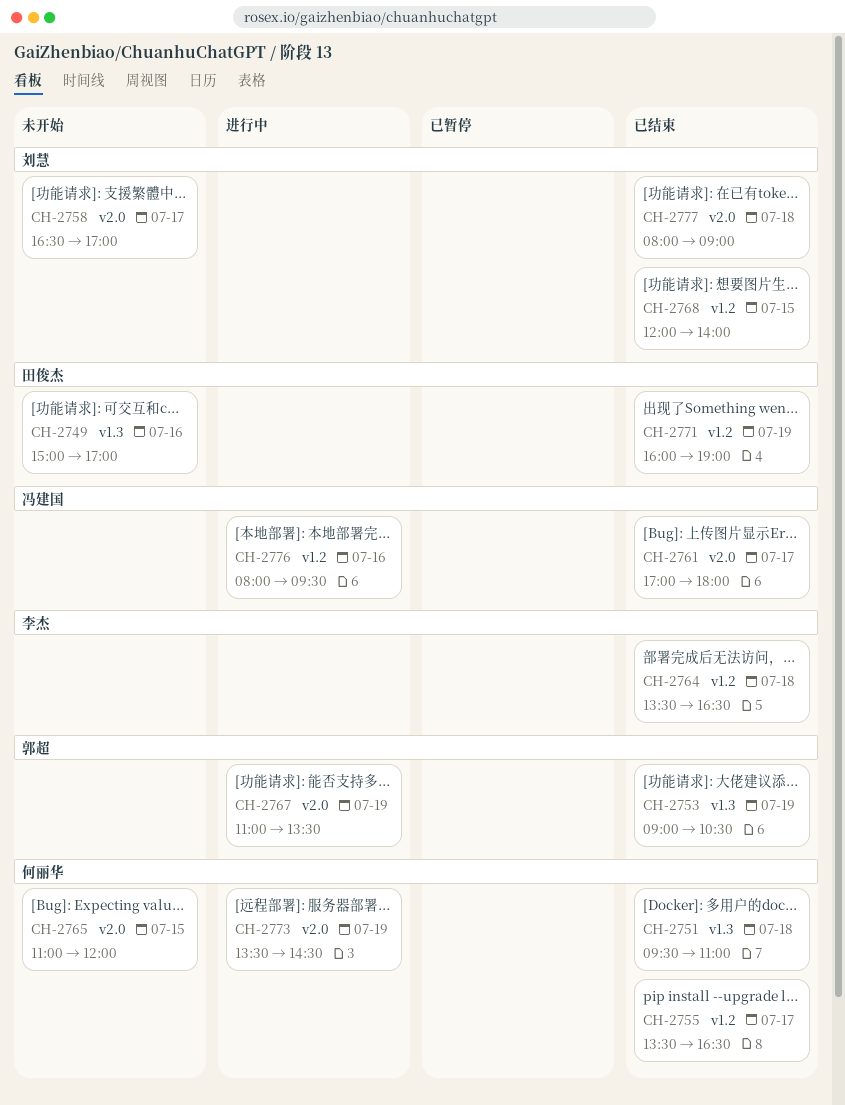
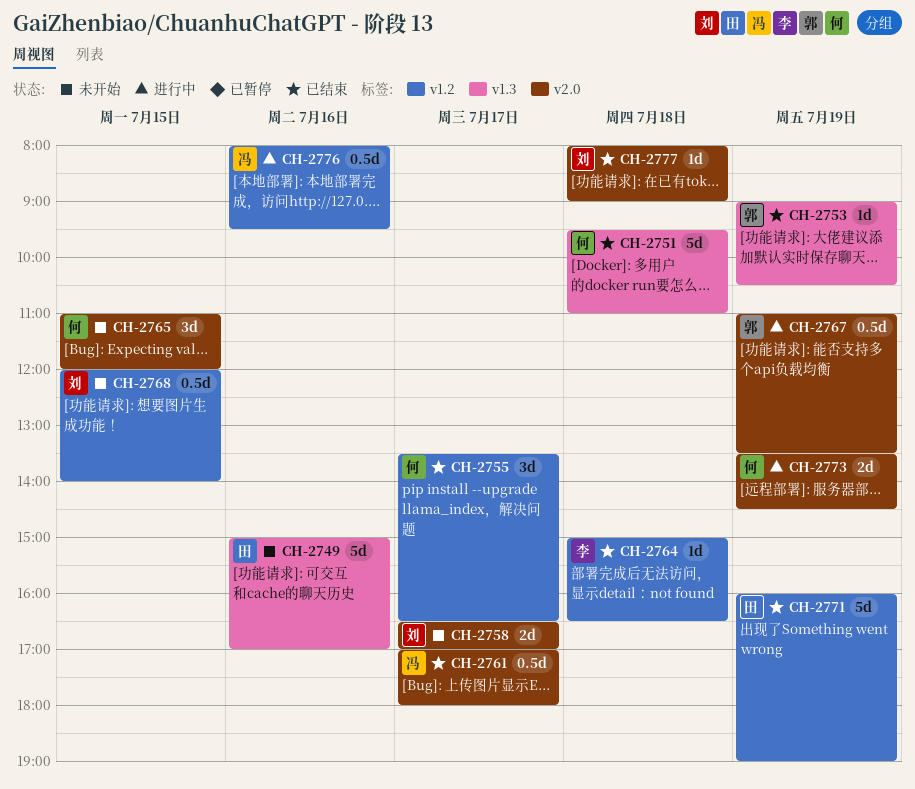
CH-2764, begins: 13:30 -> 15:00
CH-2768, status: 已结束 -> 未开始

